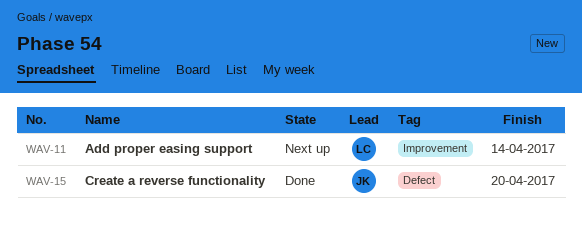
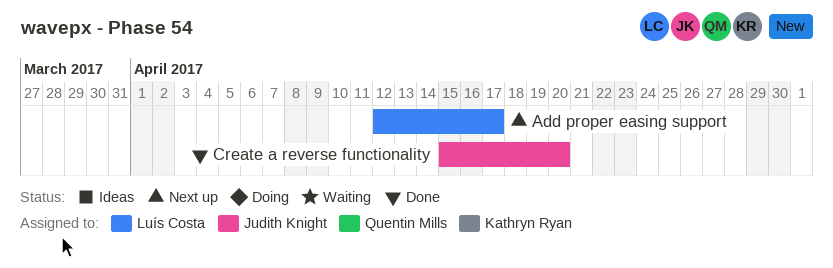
Add proper easing support, due: Apr 14 -> Apr 17

